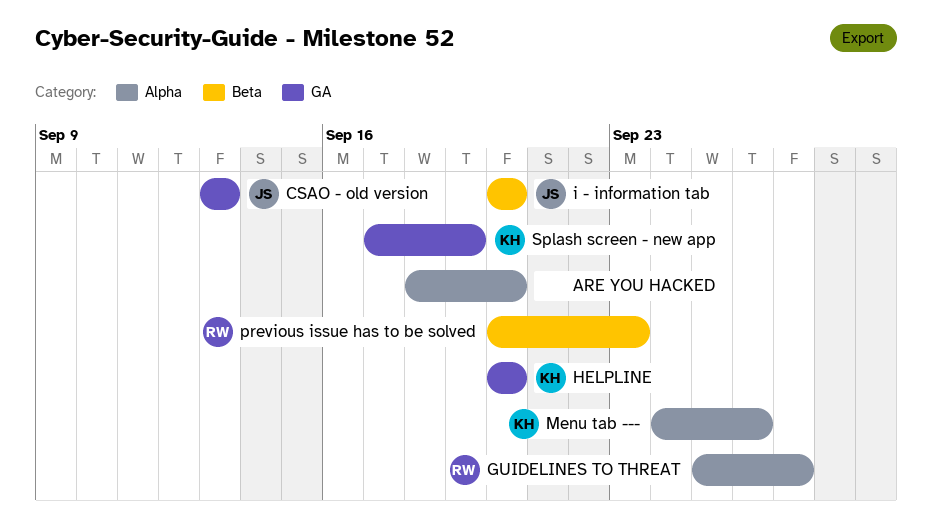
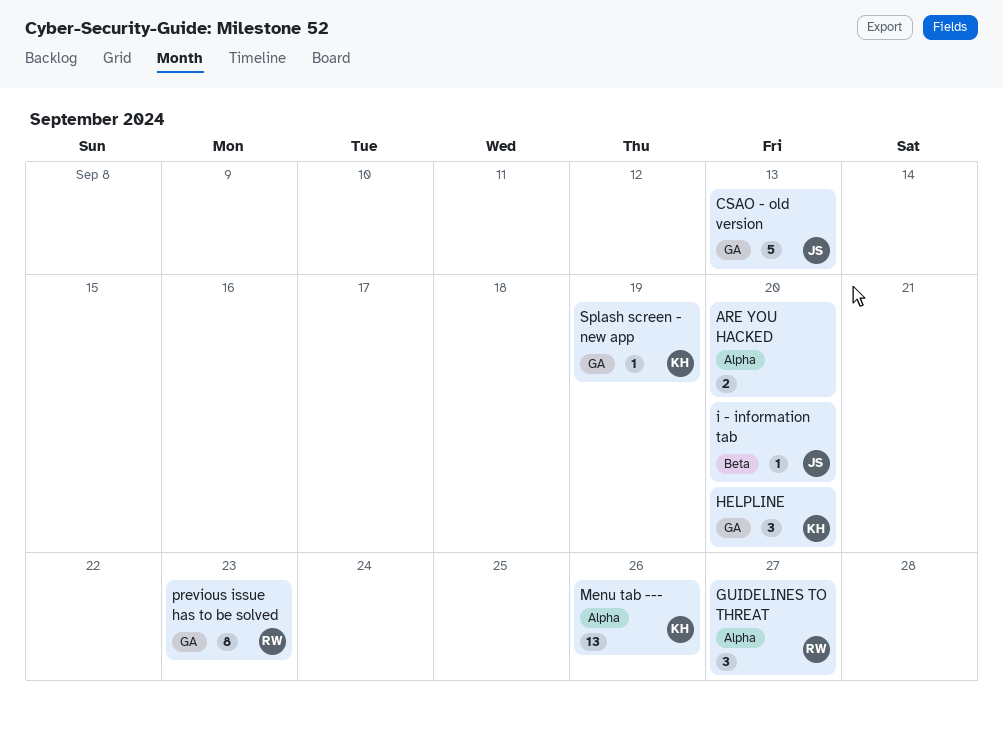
previous issue has to be solved, label: Beta -> GA

